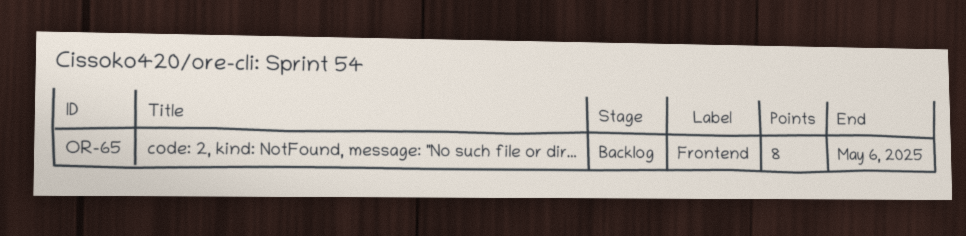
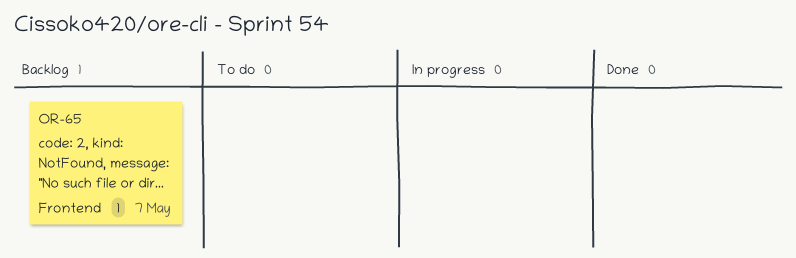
OR-65, estimate: 8 -> 1
OR-65, due: May 6 -> May 7

